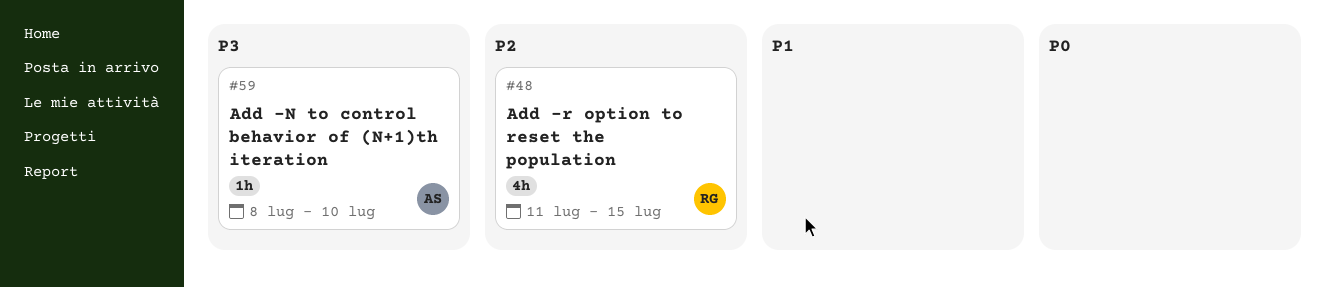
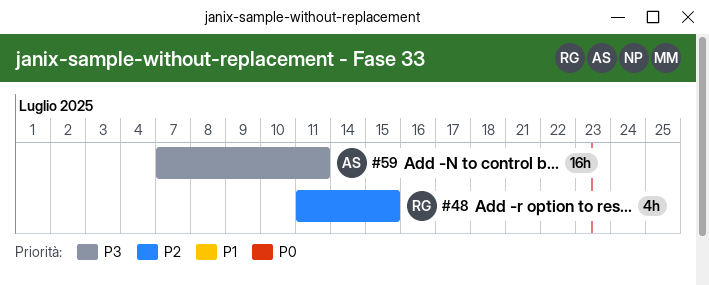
#59, estimate: 1h -> 16h
#59, start: Jul 8 -> Jul 7
#59, due: Jul 10 -> Jul 11

